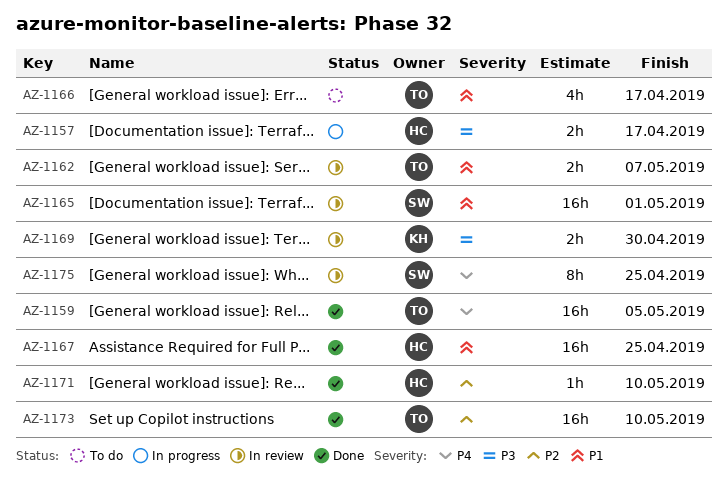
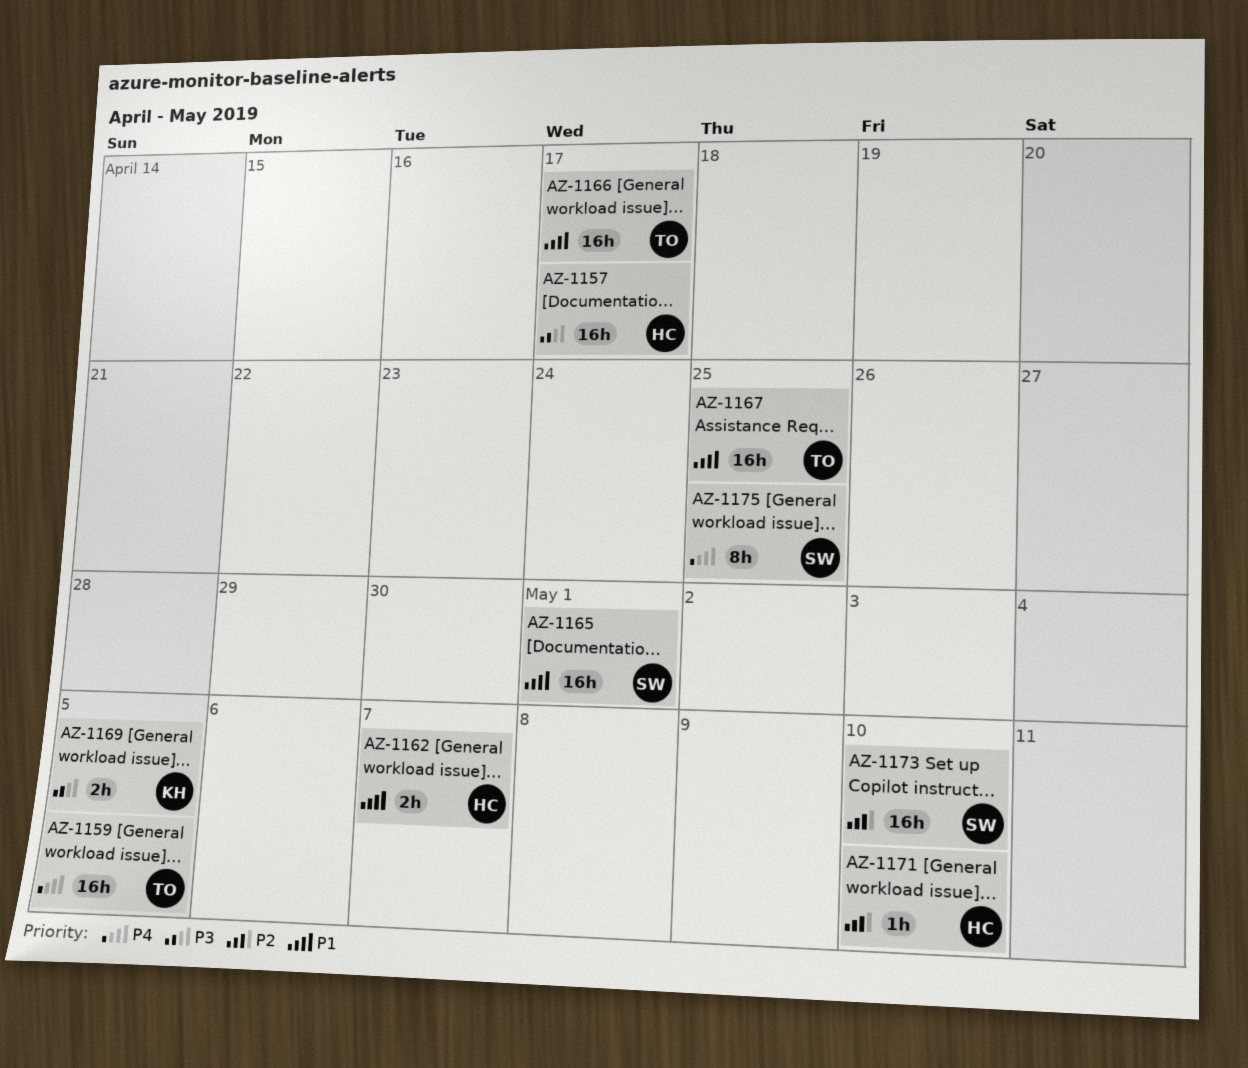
AZ-1157, estimate: 2h -> 16h
AZ-1162, owner: TO -> HC
AZ-1166, estimate: 4h -> 16h
AZ-1167, owner: HC -> TO
AZ-1169, due: Apr 30 -> May 5
AZ-1173, owner: TO -> SW

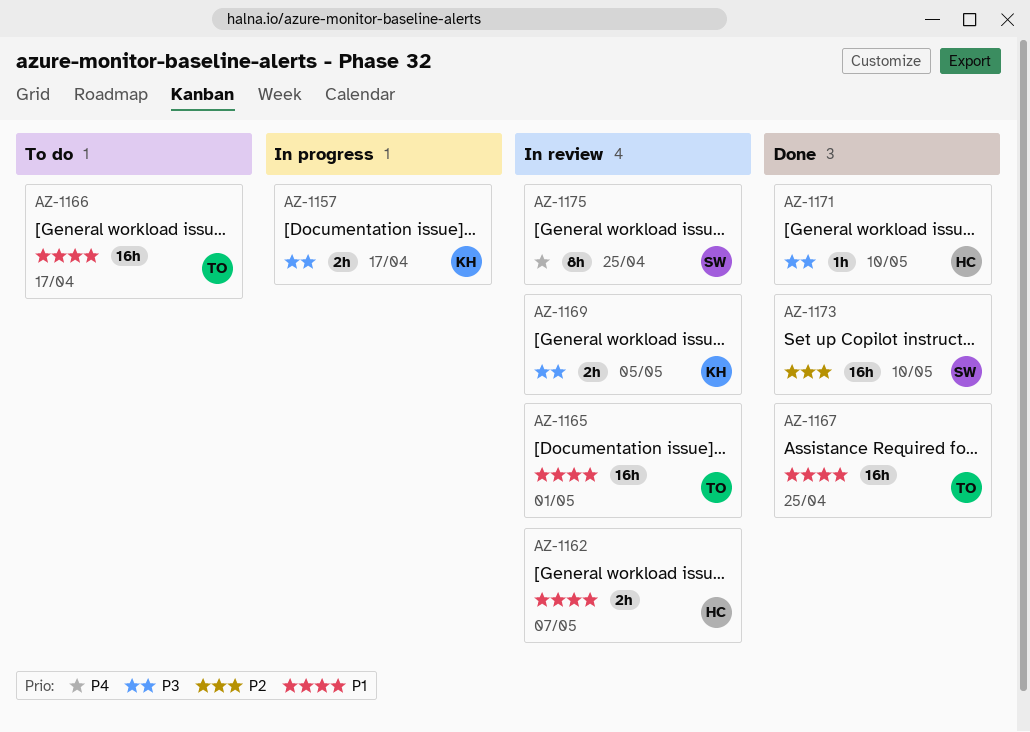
AZ-1157, owner: HC -> KH
AZ-1157, estimate: 16h -> 2h
AZ-1159: present -> none
AZ-1165, owner: SW -> TO
AZ-1171, priority: P2 -> P3

